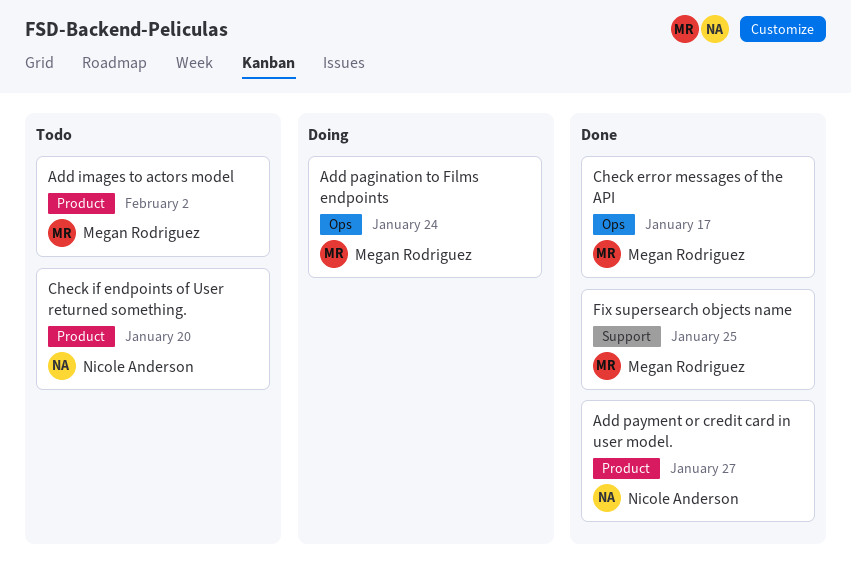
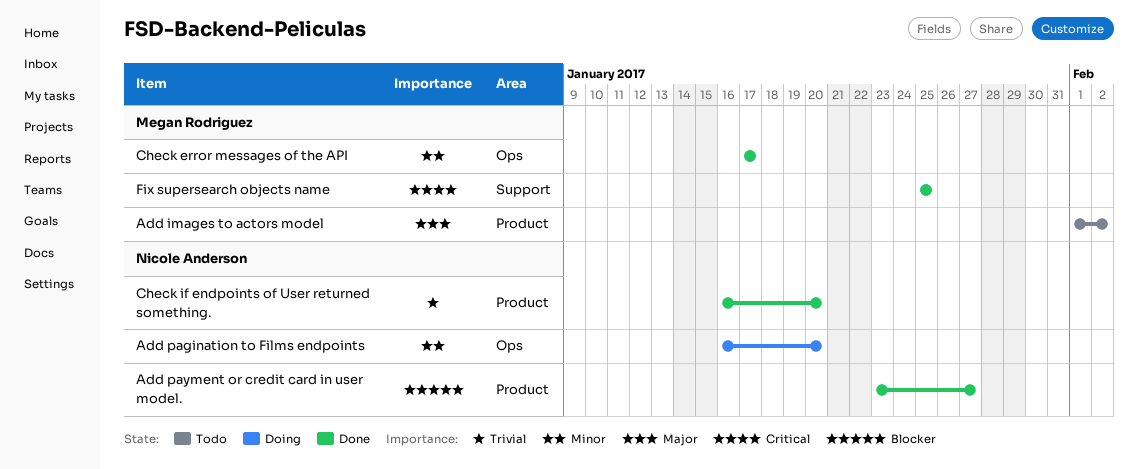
Add pagination to Films endpoints, owner: Megan Rodriguez -> Nicole Anderson
Add pagination to Films endpoints, due: Jan 24 -> Jan 20
Check if endpoints of User returned something., status: Todo -> Done

